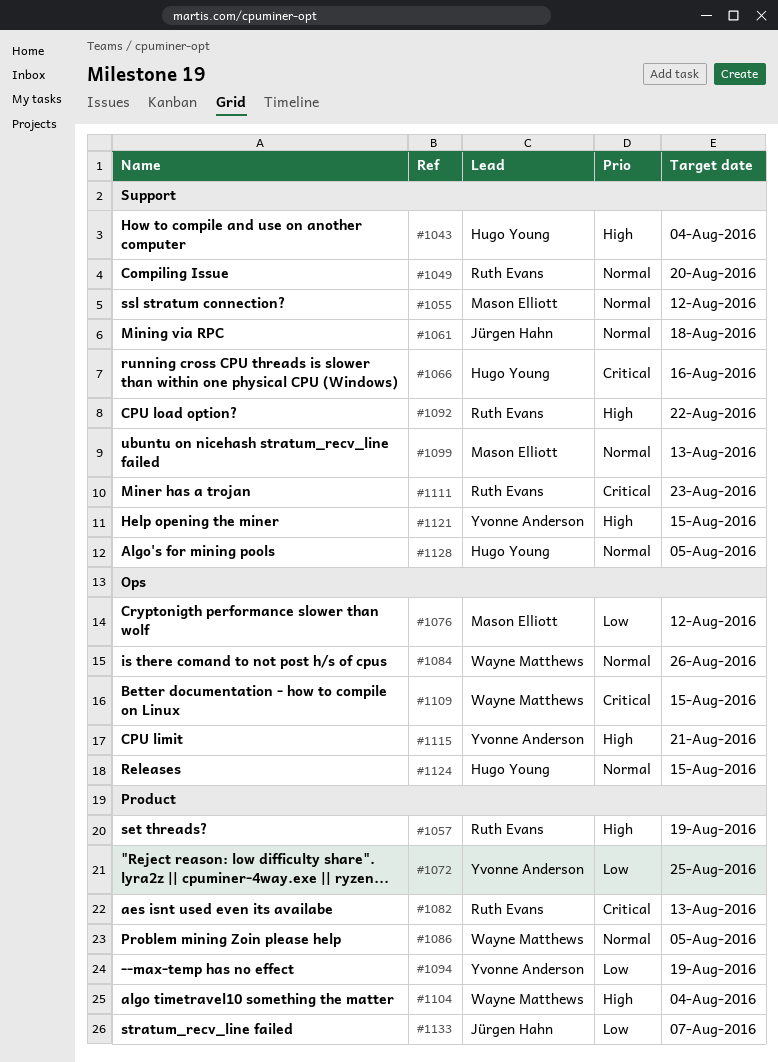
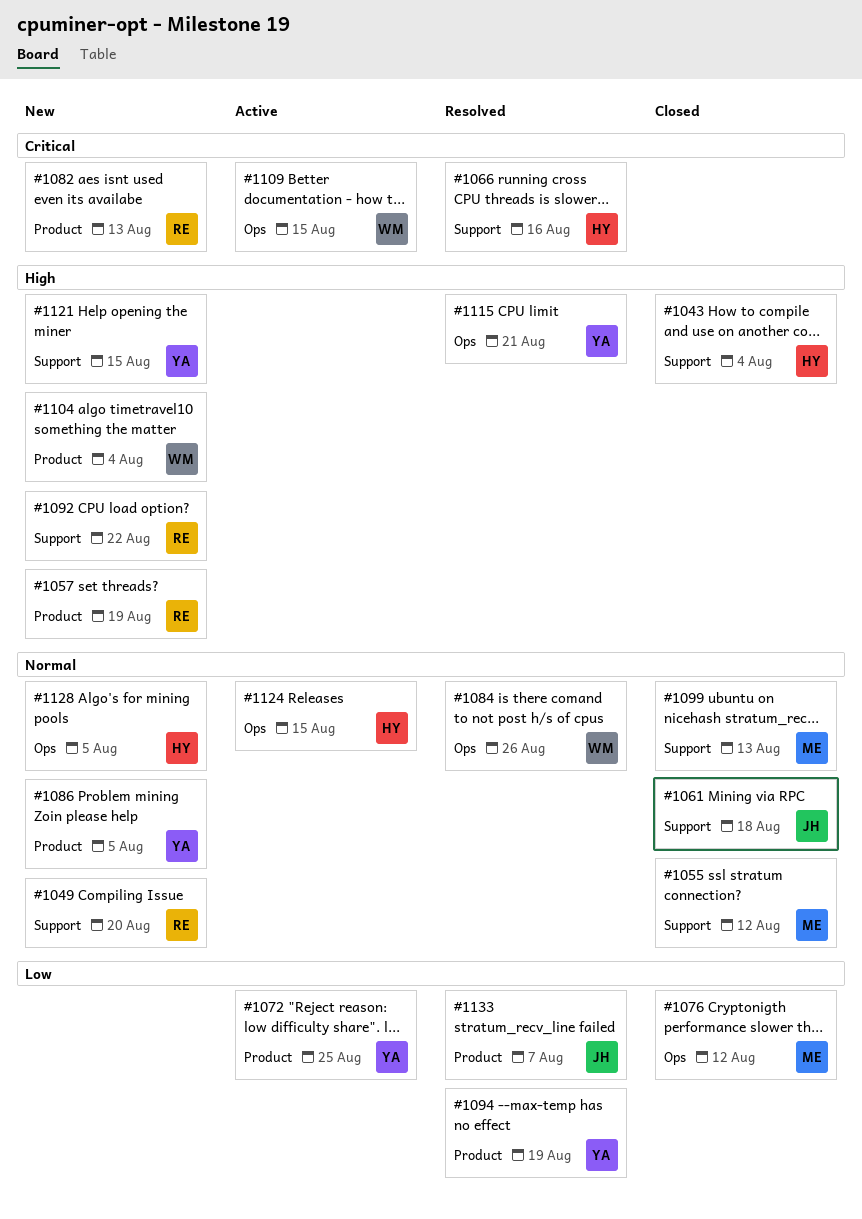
#1086, owner: Wayne Matthews -> Yvonne Anderson
#1111: present -> none
#1128, label: Support -> Ops

